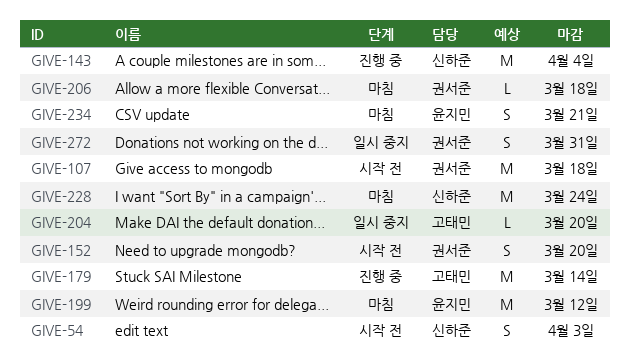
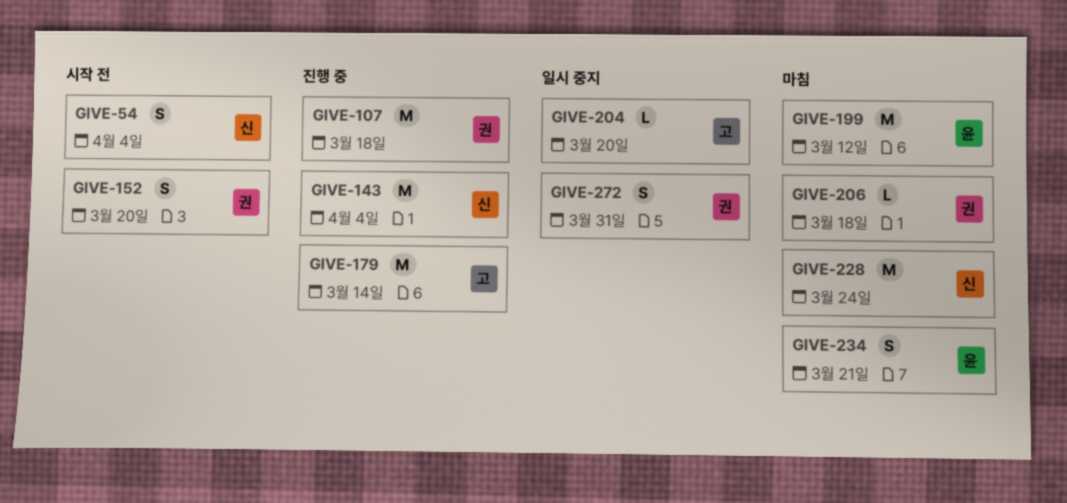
GIVE-54, due: Apr 3 -> Apr 4
GIVE-107, status: 시작 전 -> 진행 중

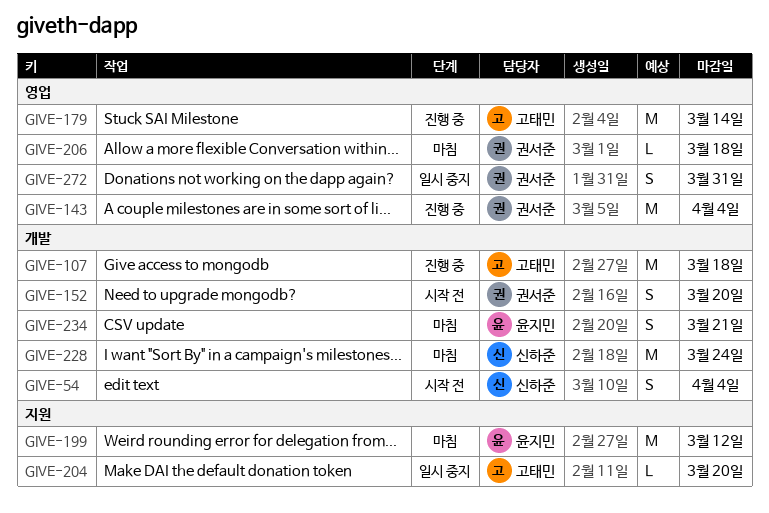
GIVE-107, owner: 권서준 -> 고태민
GIVE-143, owner: 신하준 -> 권서준

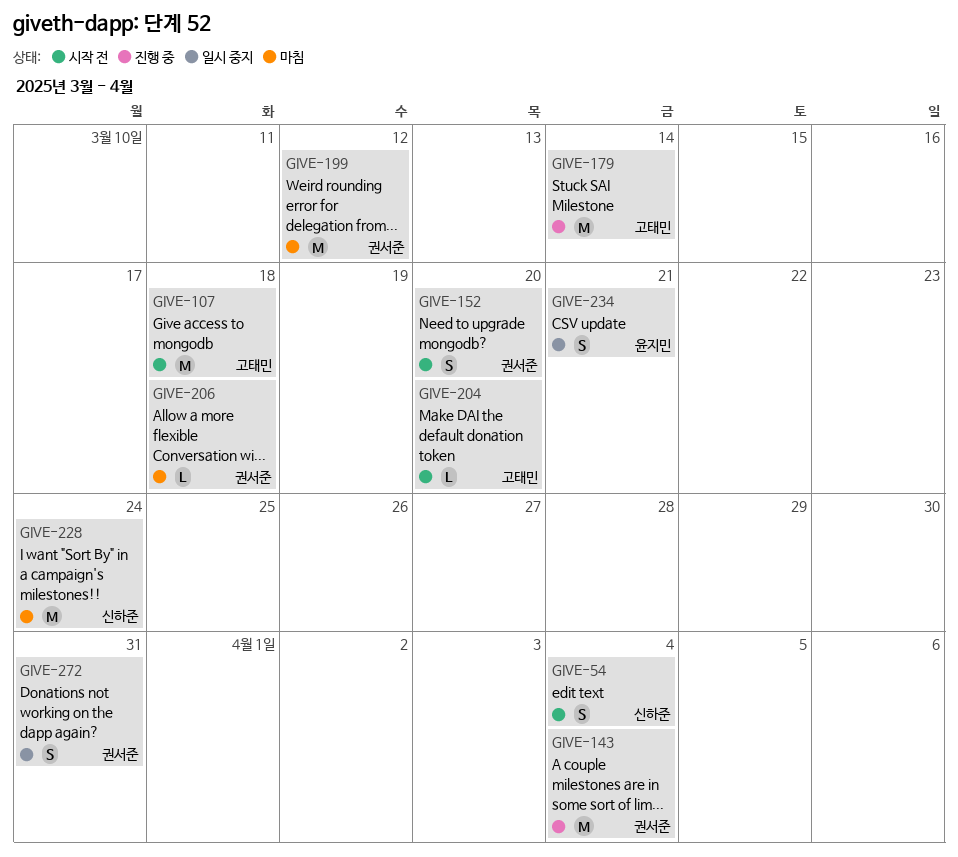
GIVE-107, status: 진행 중 -> 시작 전
GIVE-199, owner: 윤지민 -> 권서준
GIVE-204, status: 일시 중지 -> 시작 전
GIVE-234, status: 마침 -> 일시 중지

